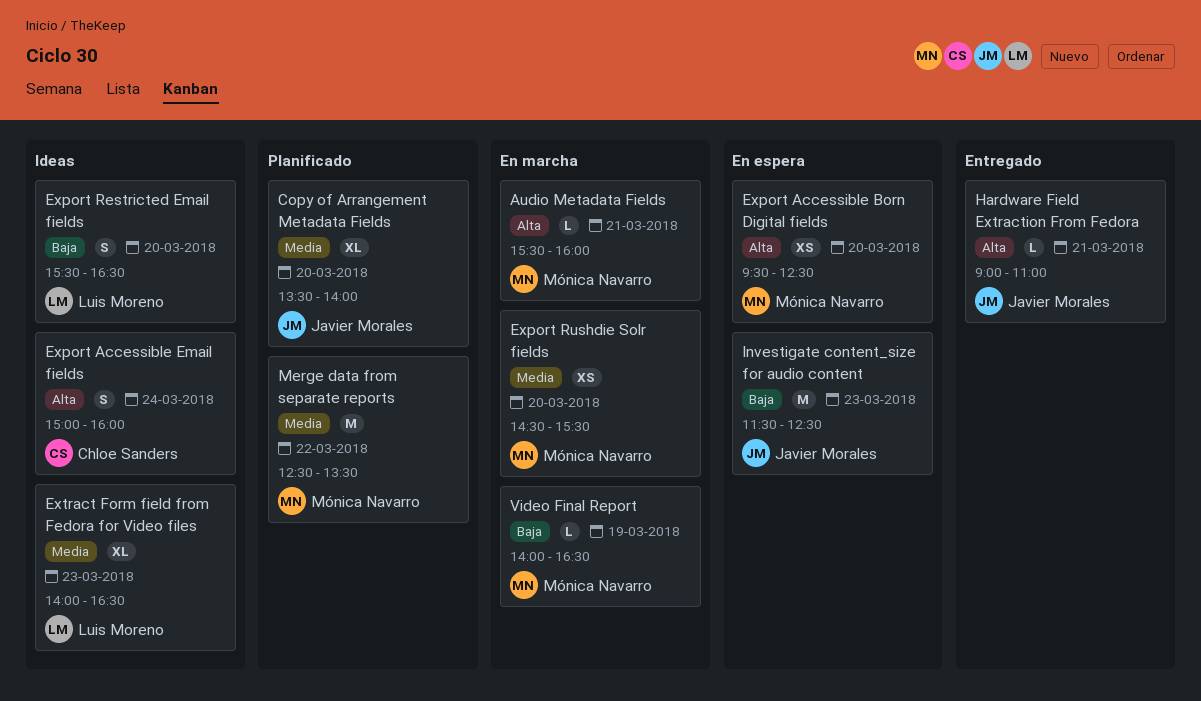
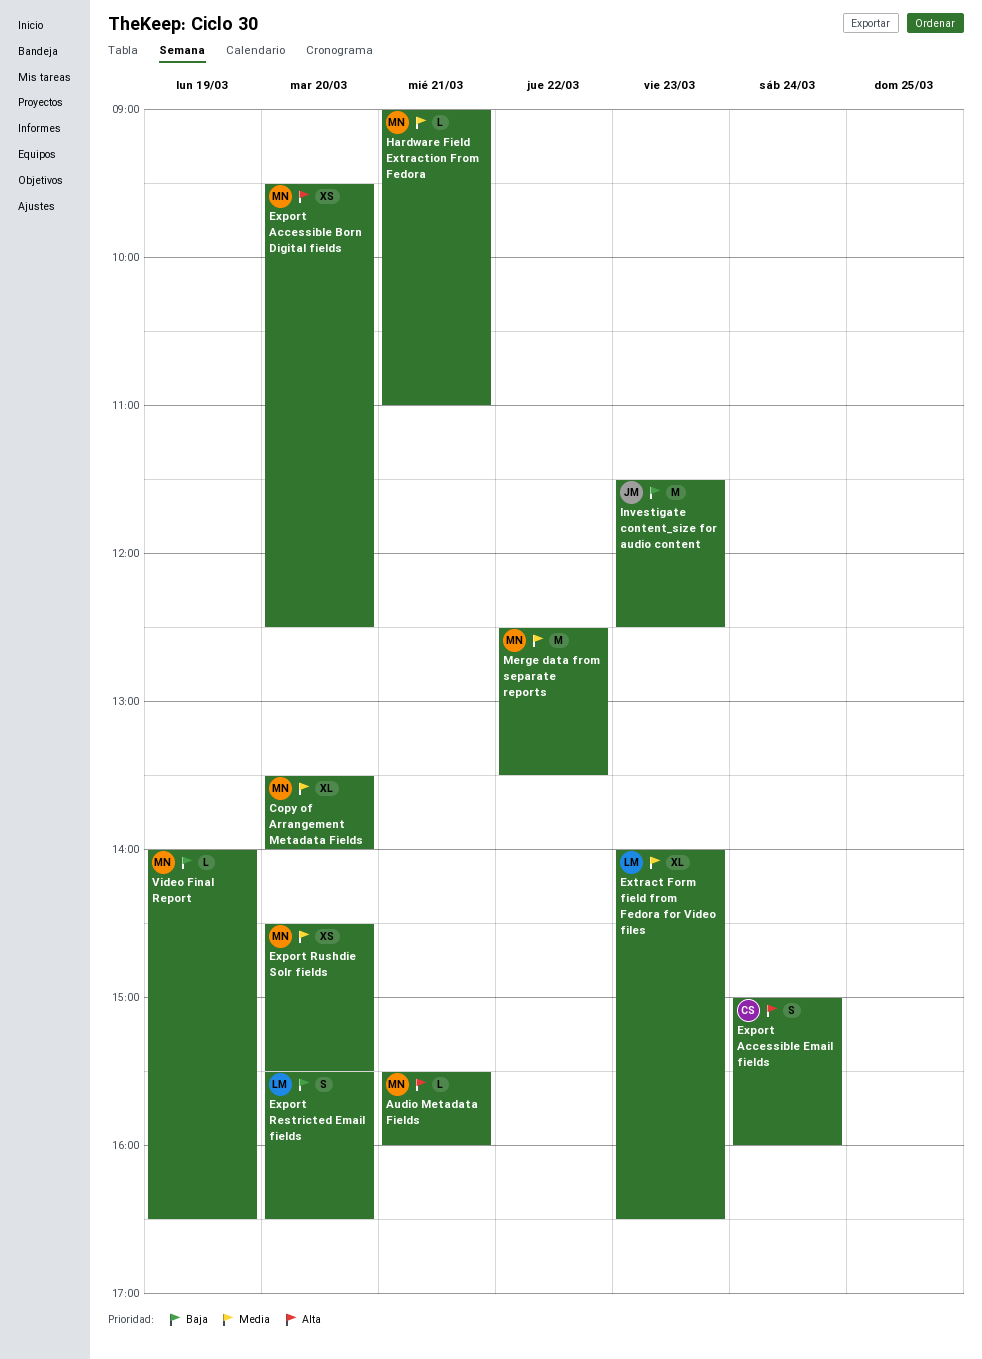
Copy of Arrangement Metadata Fields, owner: Javier Morales -> Mónica Navarro
Hardware Field Extraction From Fedora, owner: Javier Morales -> Mónica Navarro
Hardware Field Extraction From Fedora, priority: Alta -> Media

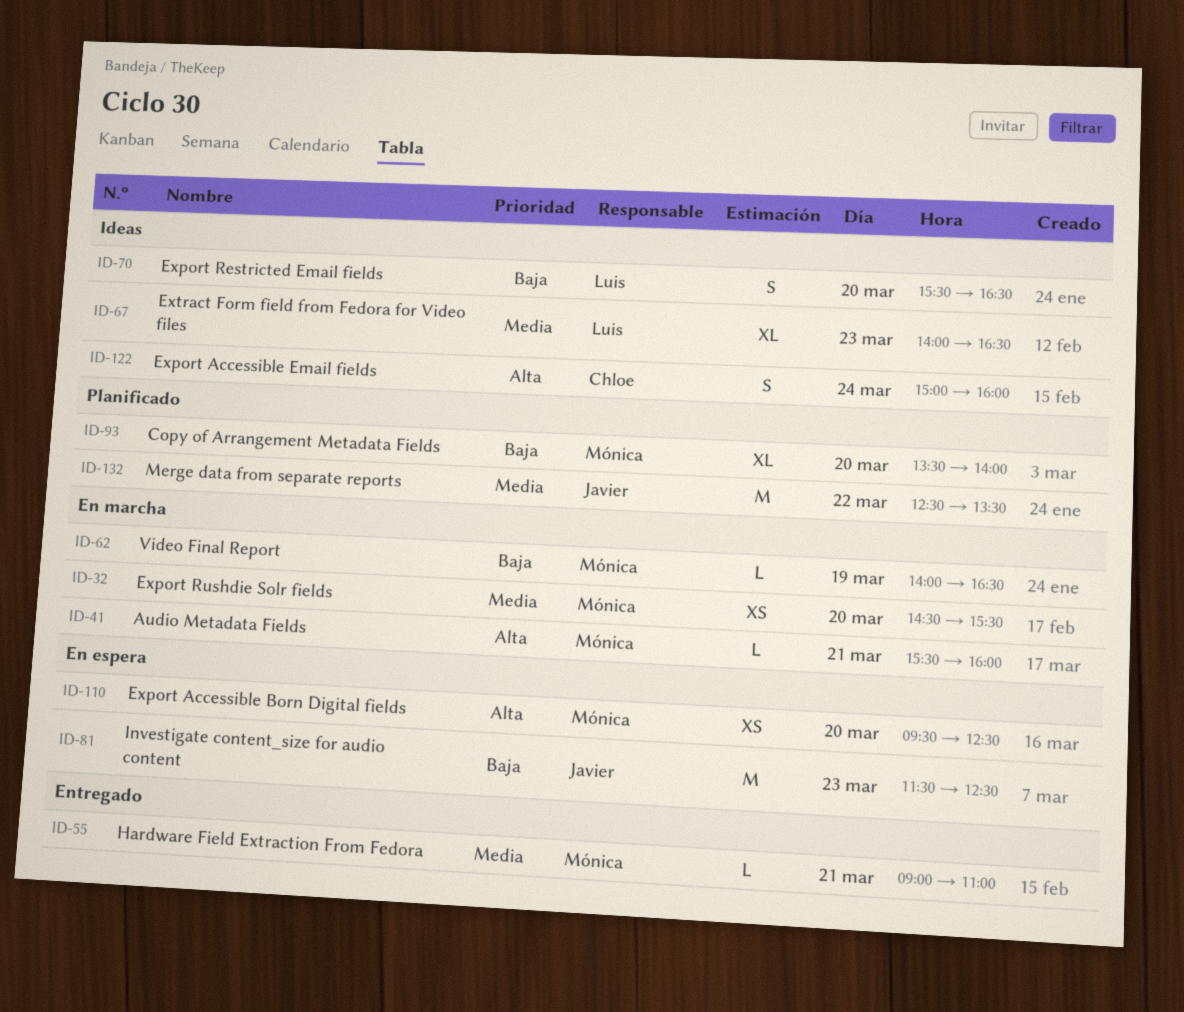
Copy of Arrangement Metadata Fields, priority: Media -> Baja
Merge data from separate reports, owner: Mónica -> Javier

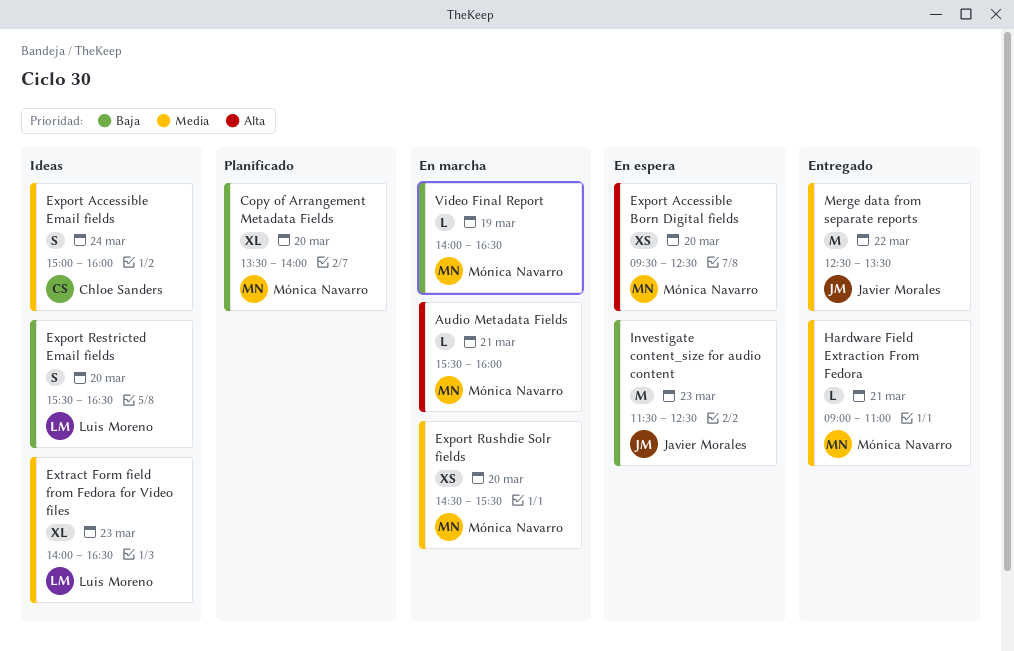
Export Accessible Email fields, priority: Alta -> Media
Merge data from separate reports, status: Planificado -> Entregado

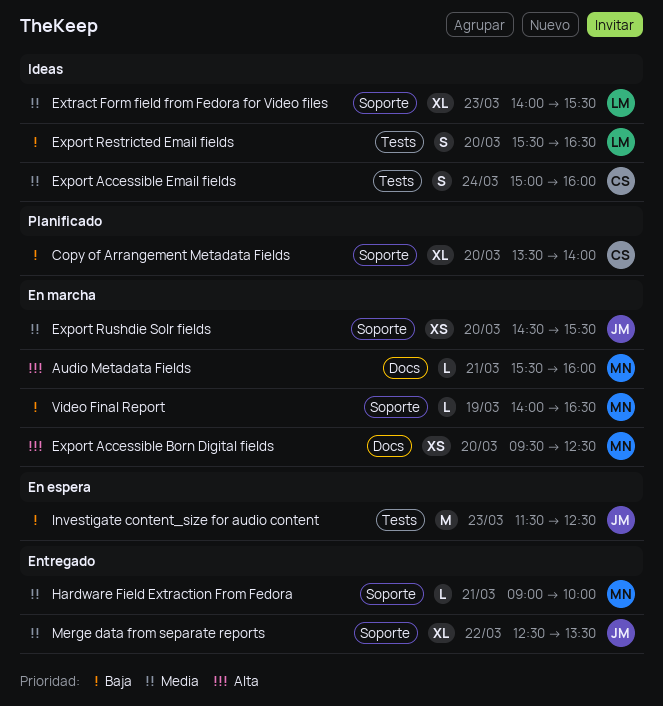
Copy of Arrangement Metadata Fields, owner: Mónica Navarro -> Chloe Sanders
Export Accessible Born Digital fields, status: En espera -> En marcha
Export Rushdie Solr fields, owner: Mónica Navarro -> Javier Morales
Extract Form field from Fedora for Video files, ends: 16:30 -> 15:30
Hardware Field Extraction From Fedora, ends: 11:00 -> 10:00
Merge data from separate reports, estimate: M -> XL

